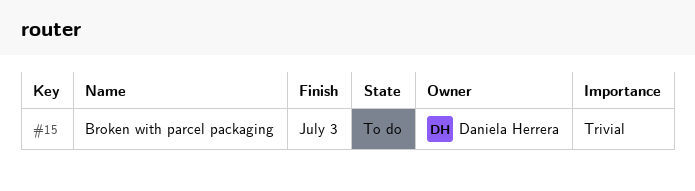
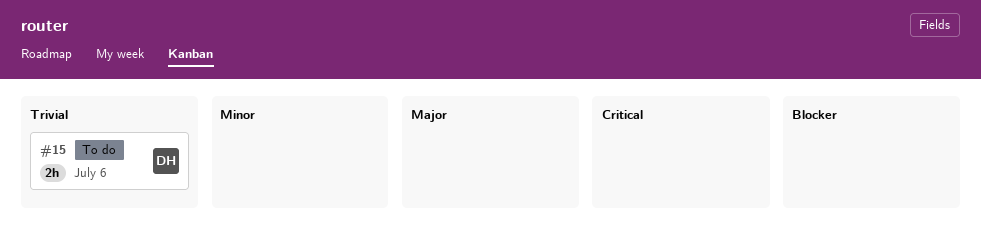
#15, due: Jul 3 -> Jul 6

